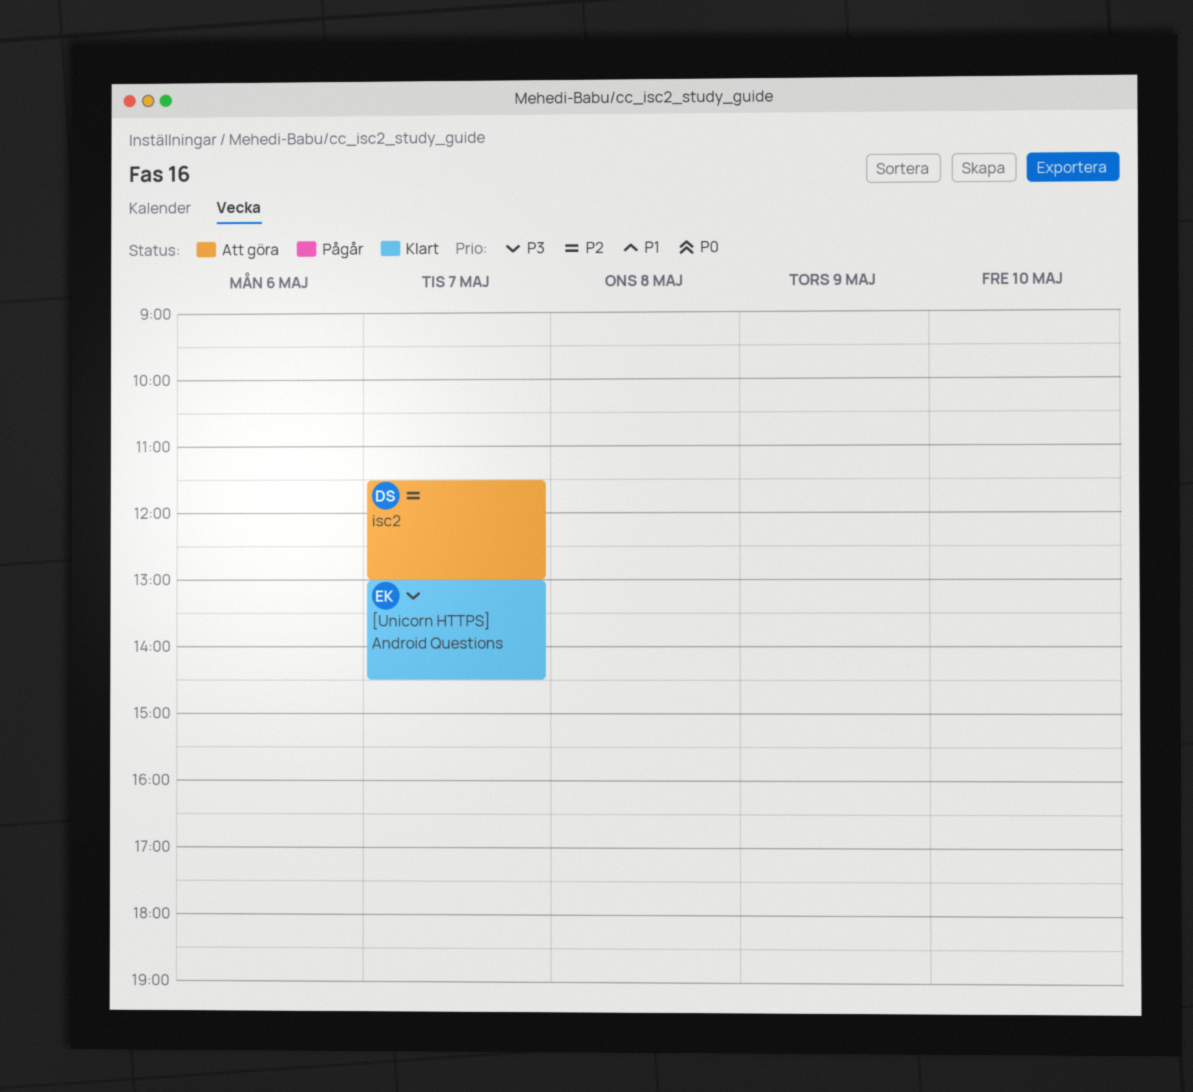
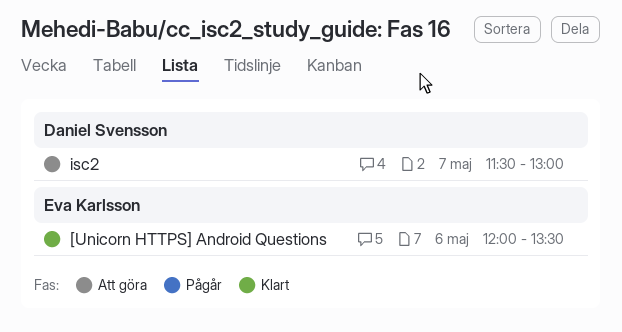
[Unicorn HTTPS] Android Questions, day: May 7 -> May 6
[Unicorn HTTPS] Android Questions, begins: 13:00 -> 12:00
[Unicorn HTTPS] Android Questions, ends: 14:30 -> 13:30

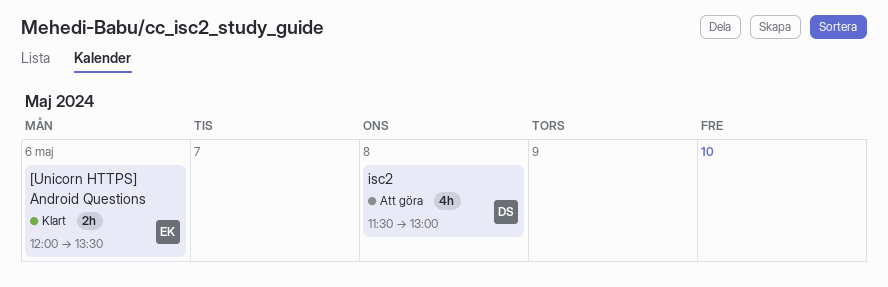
isc2, day: May 7 -> May 8

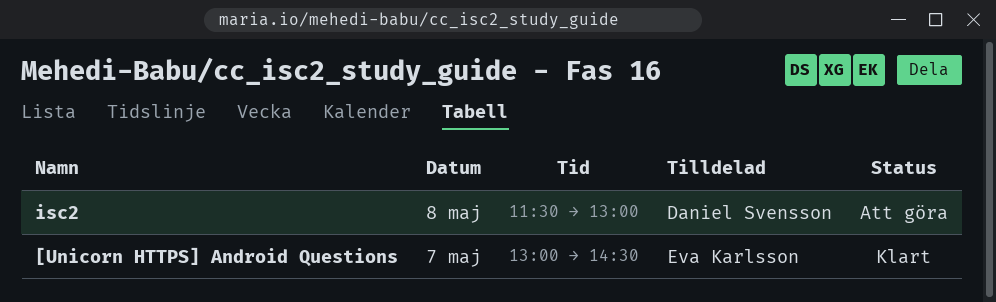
[Unicorn HTTPS] Android Questions, day: May 6 -> May 7
[Unicorn HTTPS] Android Questions, begins: 12:00 -> 13:00
[Unicorn HTTPS] Android Questions, ends: 13:30 -> 14:30

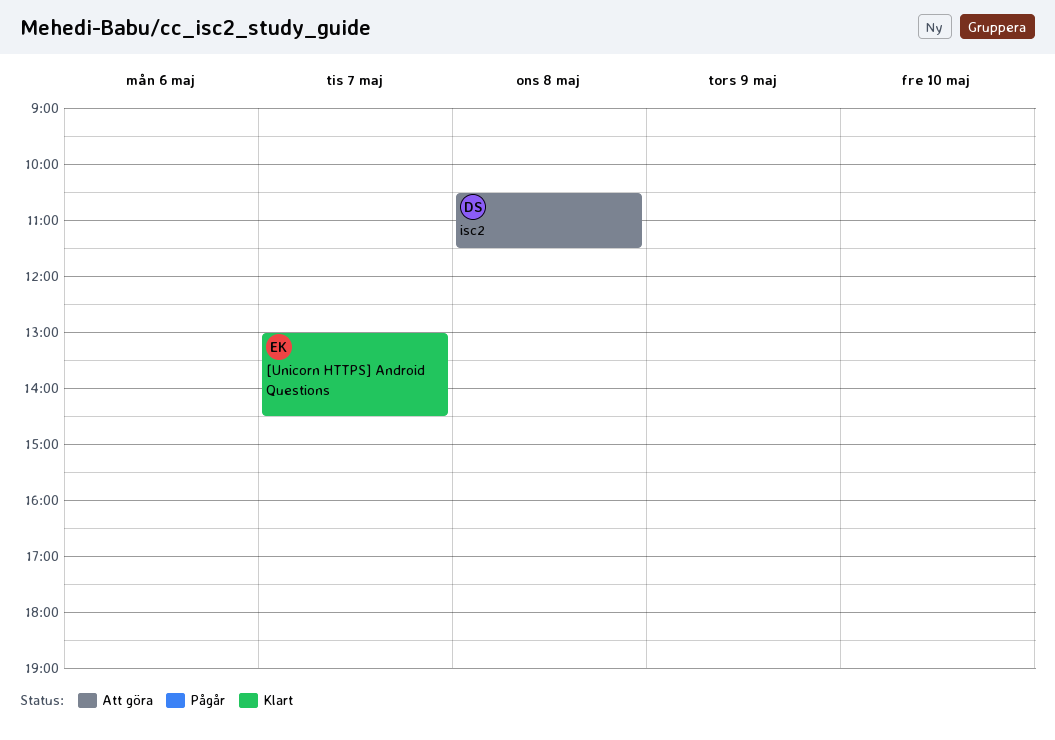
isc2, begins: 11:30 -> 10:30
isc2, ends: 13:00 -> 11:30

